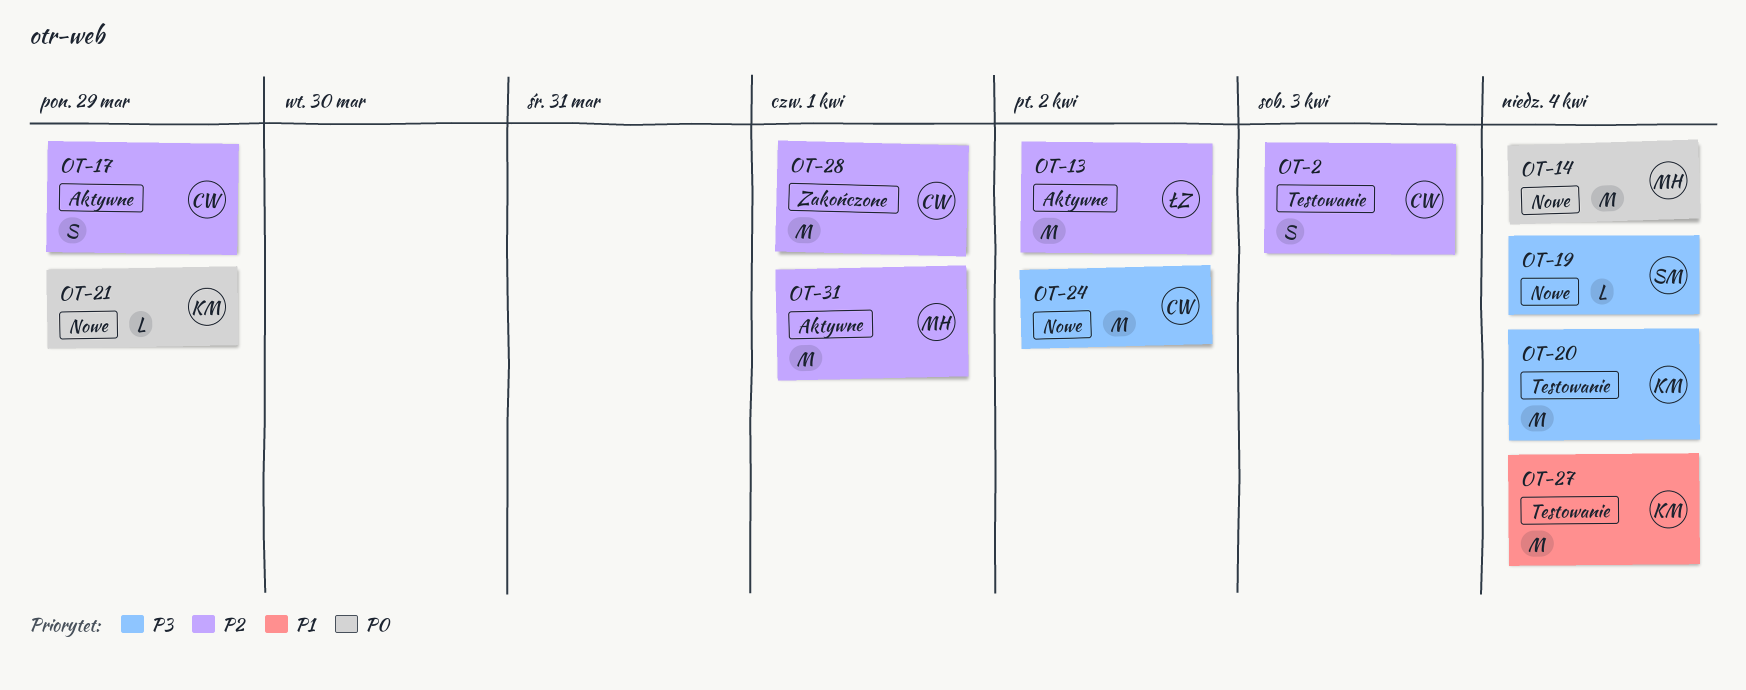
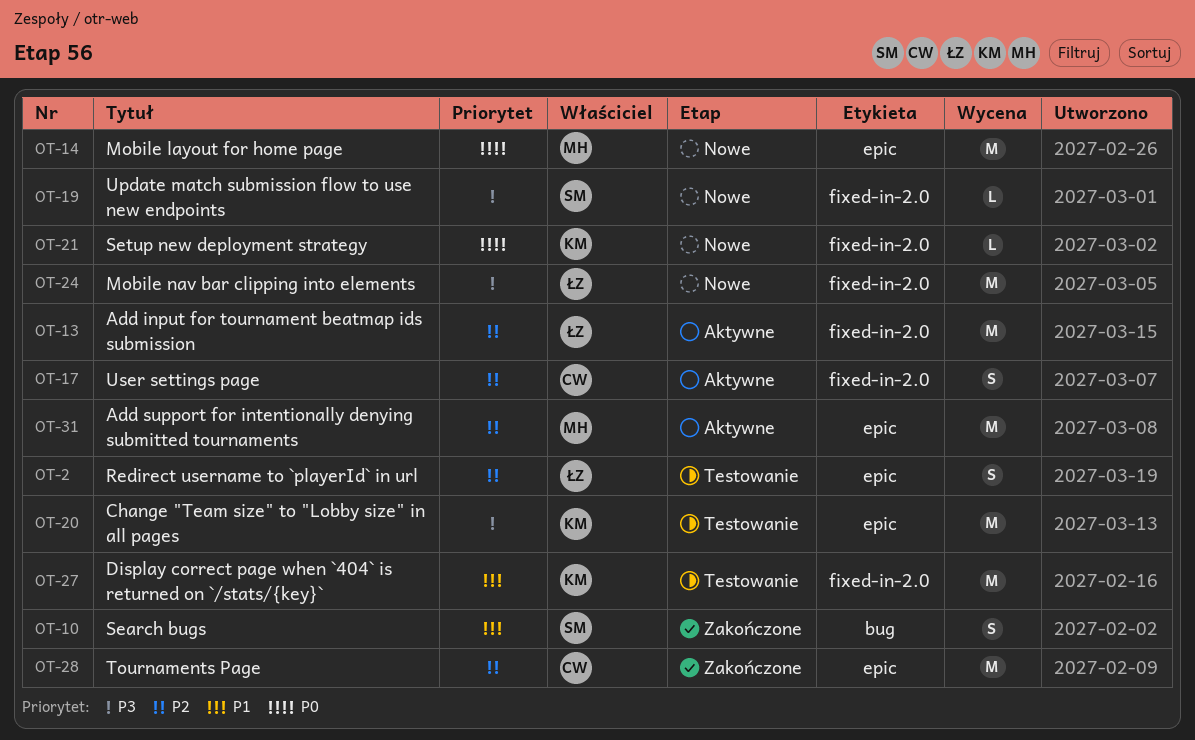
OT-2, owner: CW -> ŁZ
OT-10: none -> present
OT-24, owner: CW -> ŁZ

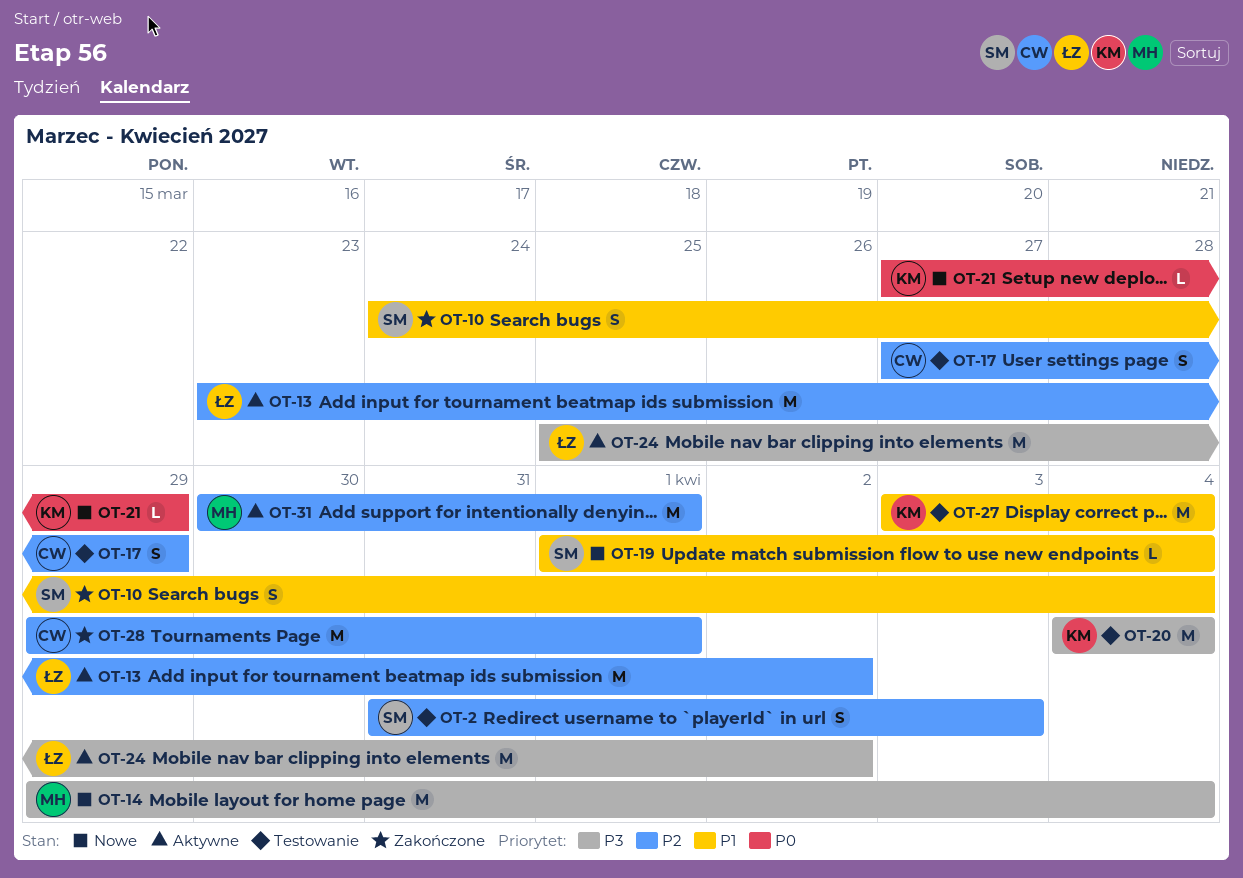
OT-2, owner: ŁZ -> SM
OT-14, priority: P0 -> P3
OT-17, status: Aktywne -> Testowanie
OT-19, priority: P3 -> P1
OT-24, status: Nowe -> Aktywne

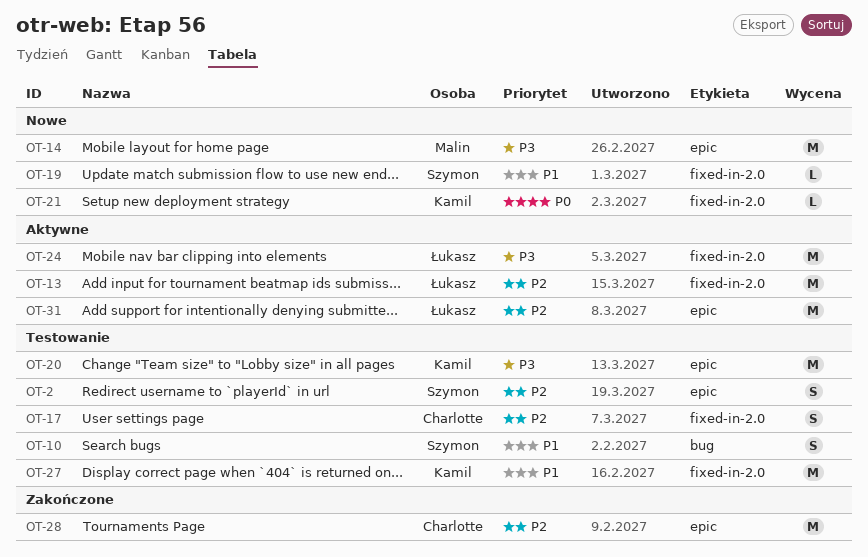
OT-10, status: Zakończone -> Testowanie
OT-31, owner: Malin -> Łukasz

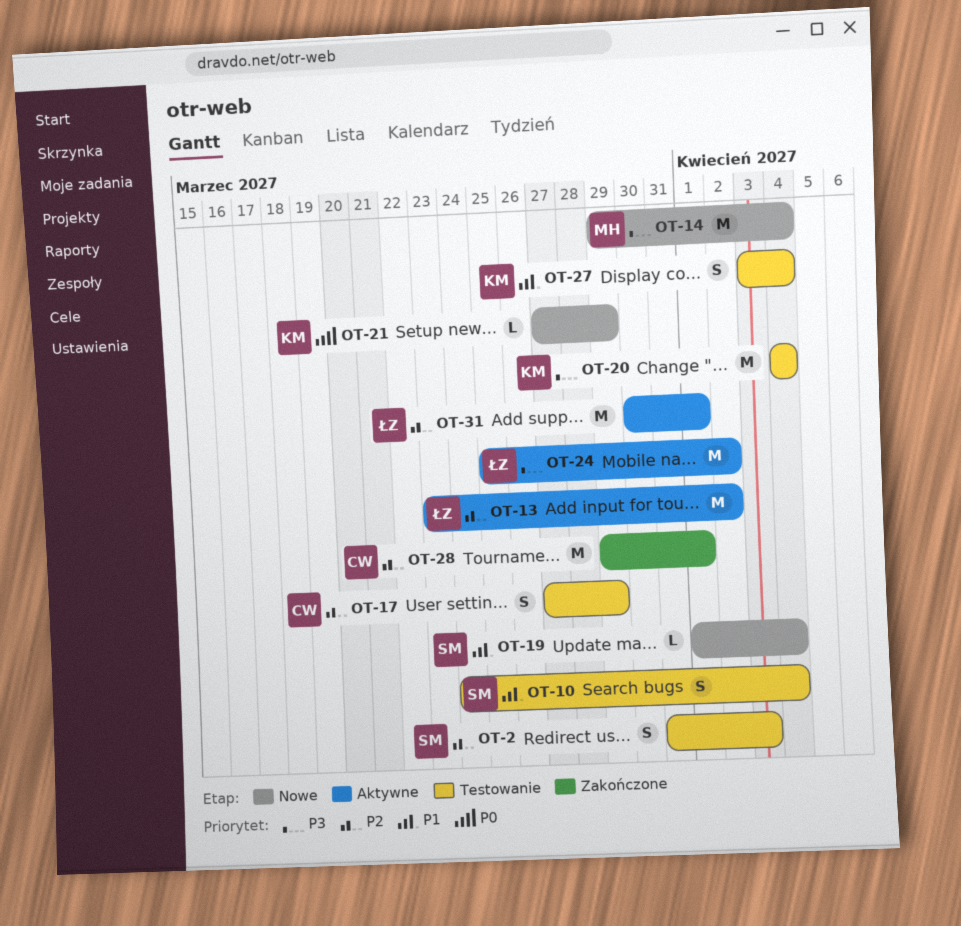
OT-27, estimate: M -> S

